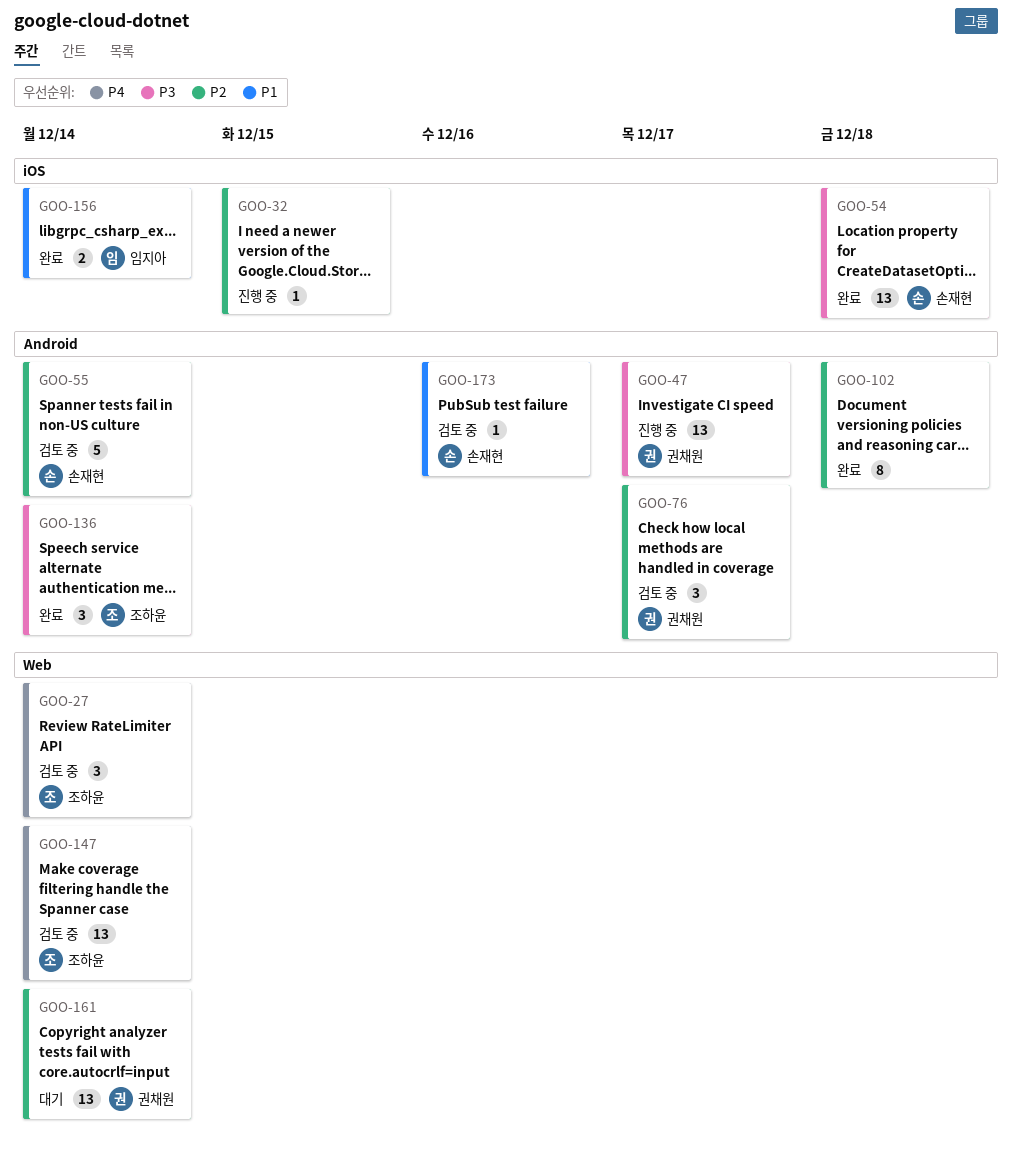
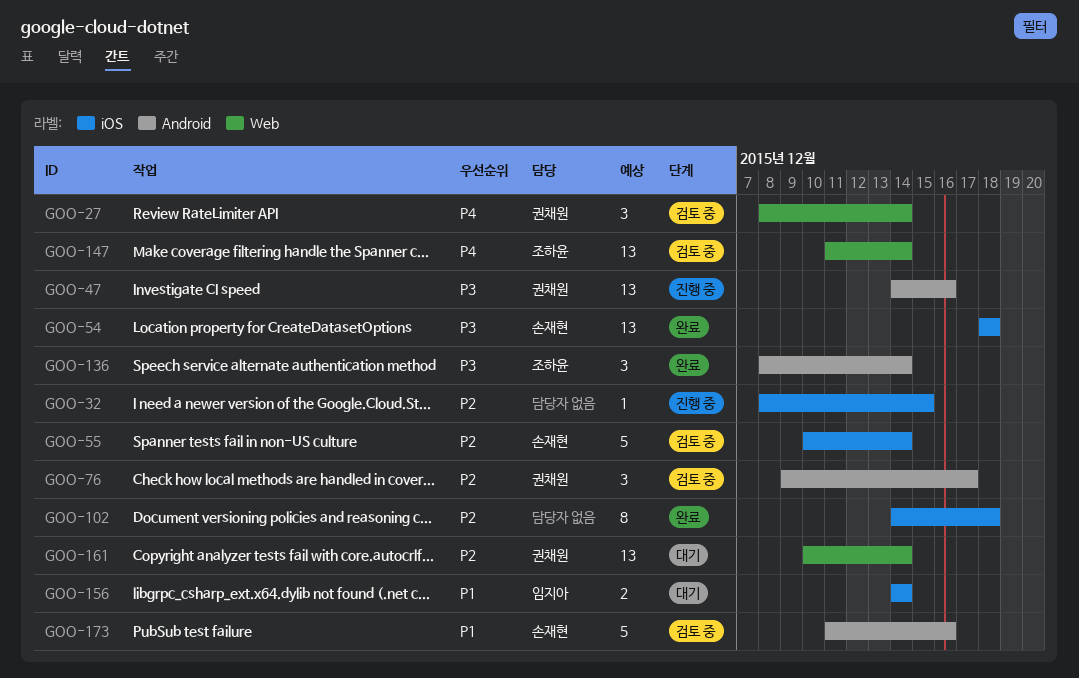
GOO-27, owner: 조하윤 -> 권채원
GOO-47, due: Dec 17 -> Dec 16
GOO-55, label: Android -> iOS
GOO-102, label: Android -> iOS
GOO-156, status: 완료 -> 대기
GOO-173, estimate: 1 -> 5

